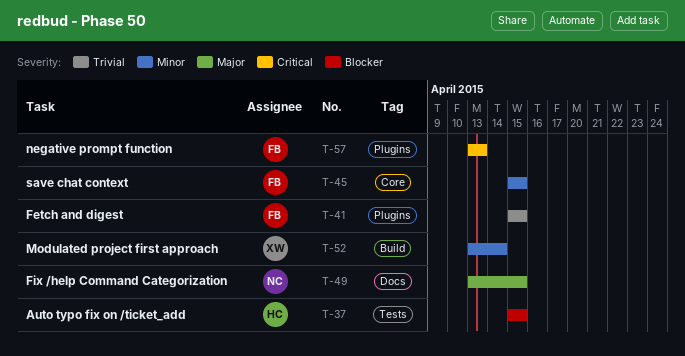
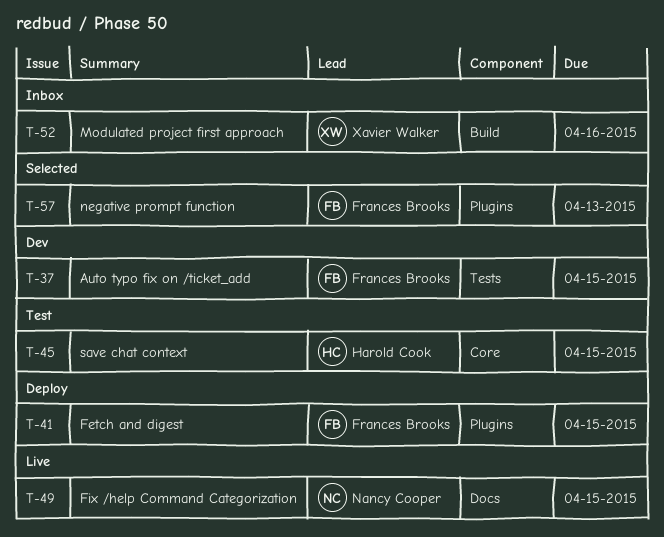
T-37, owner: Harold Cook -> Frances Brooks
T-45, owner: Frances Brooks -> Harold Cook
T-52, due: Apr 14 -> Apr 16

